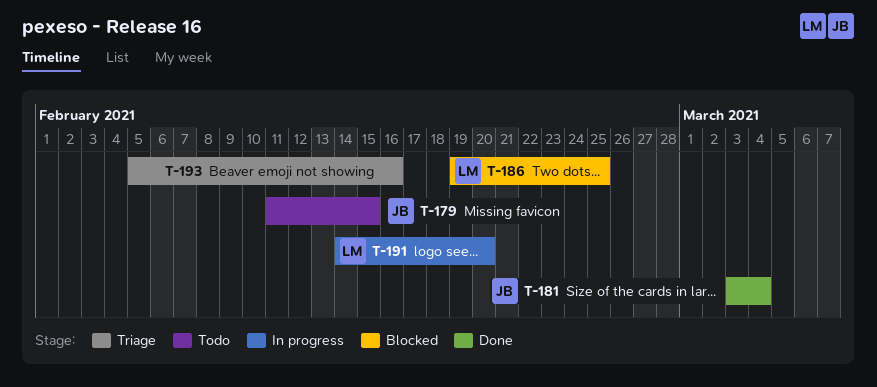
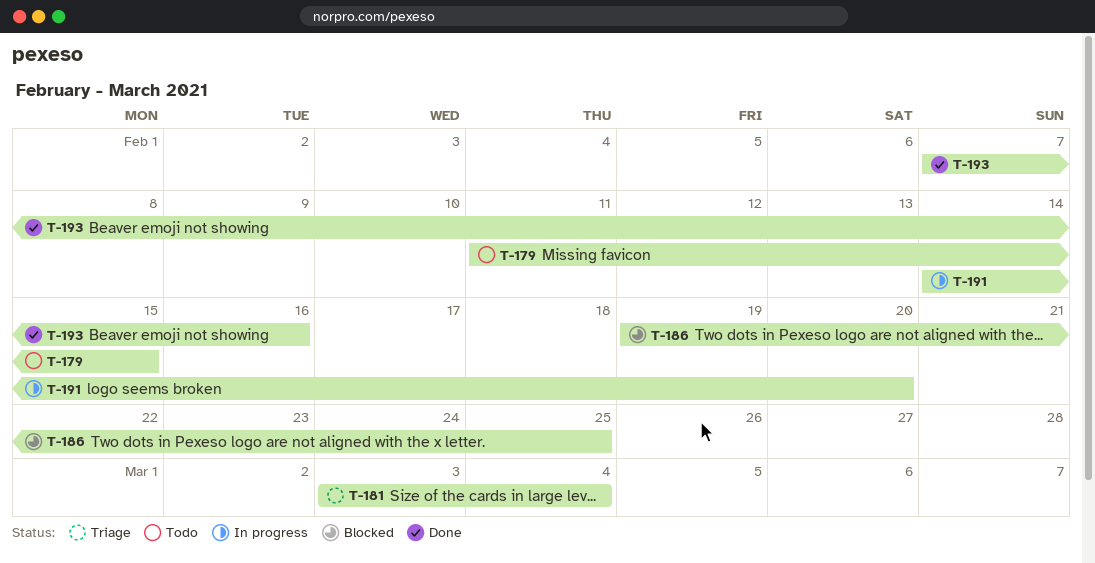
T-181, status: Done -> Triage
T-193, status: Triage -> Done
T-193, start: Feb 5 -> Feb 7

